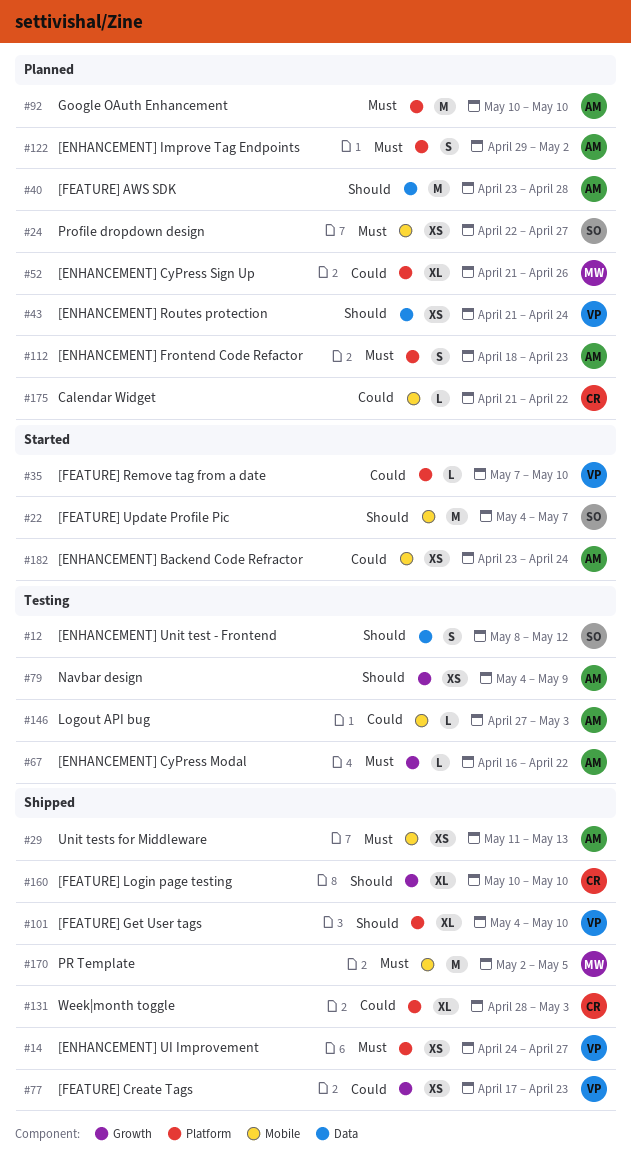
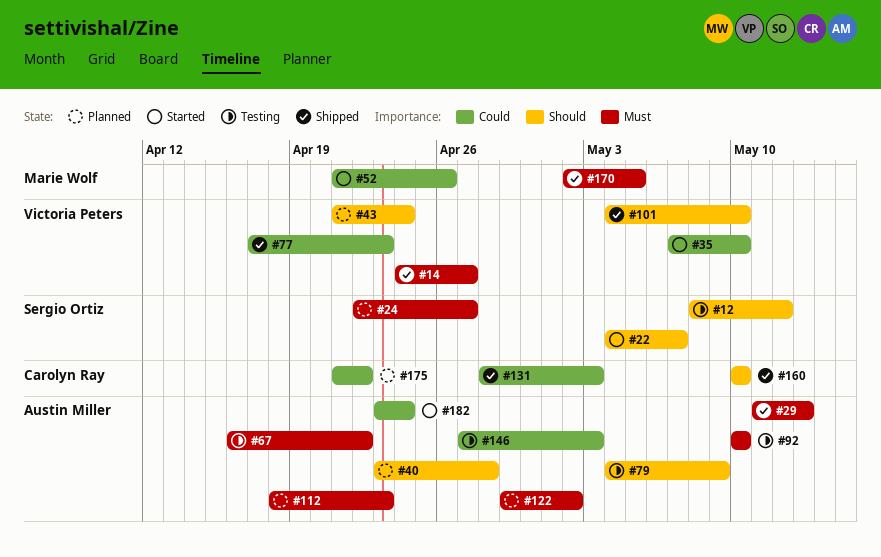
#52, status: Planned -> Started
#92, status: Planned -> Testing

